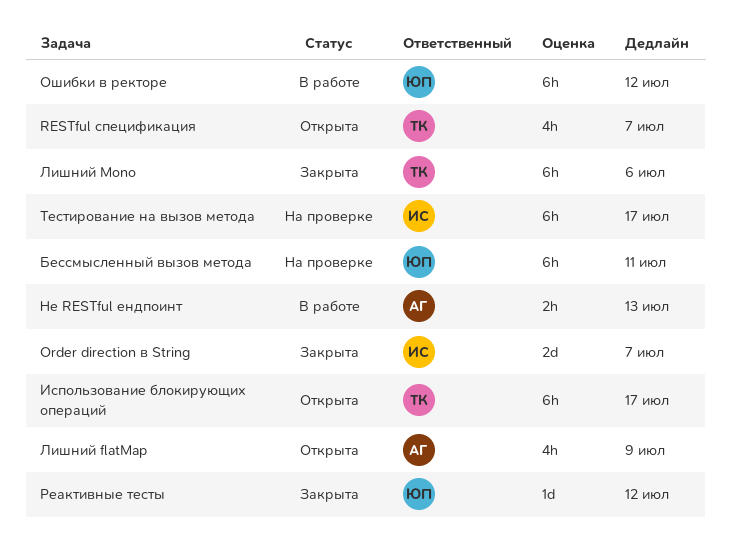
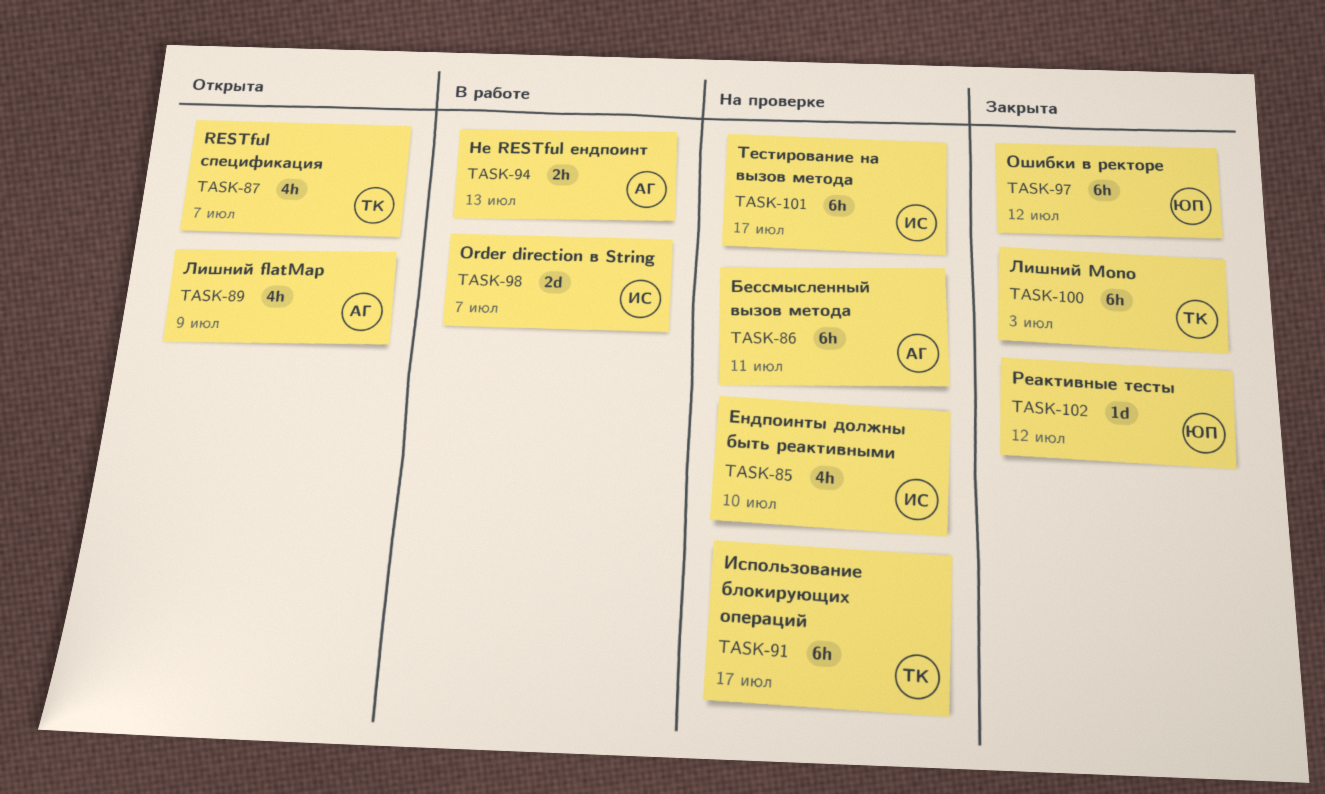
Order direction в String, status: Закрыта -> В работе
Бессмысленный вызов метода, owner: ЮП -> АГ
Ендпоинты должны быть реактивными: none -> present
Использование блокирующих операций, status: Открыта -> На проверке
Лишний Mono, due: Jul 6 -> Jul 3
Ошибки в ректоре, status: В работе -> Закрыта

